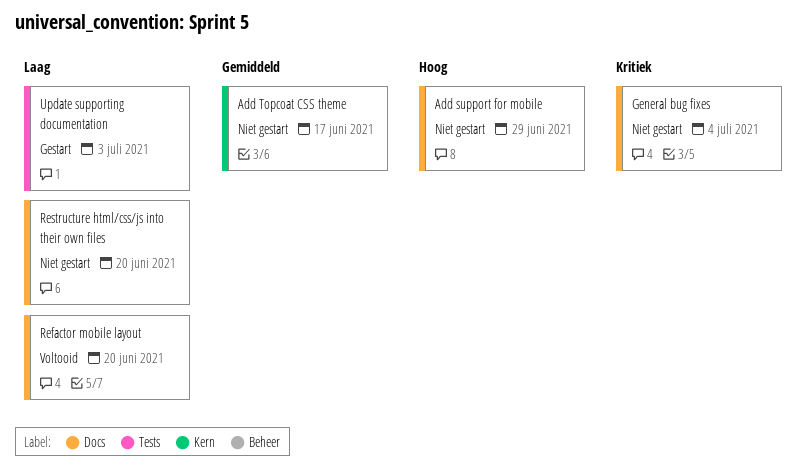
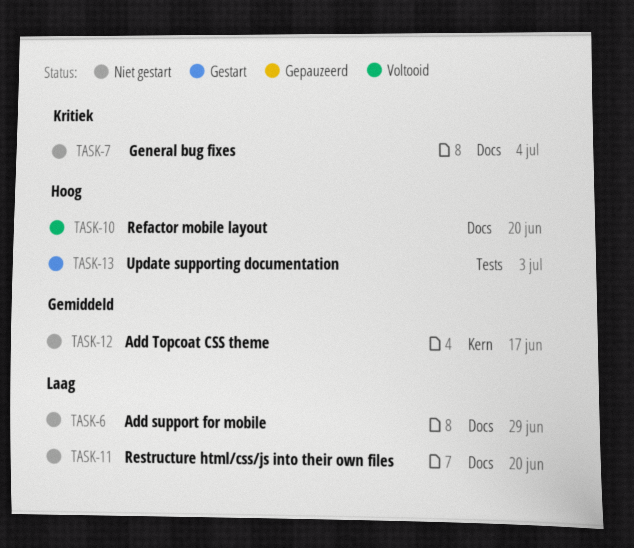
Add support for mobile, priority: Hoog -> Laag
Refactor mobile layout, priority: Laag -> Hoog
Update supporting documentation, priority: Laag -> Hoog

